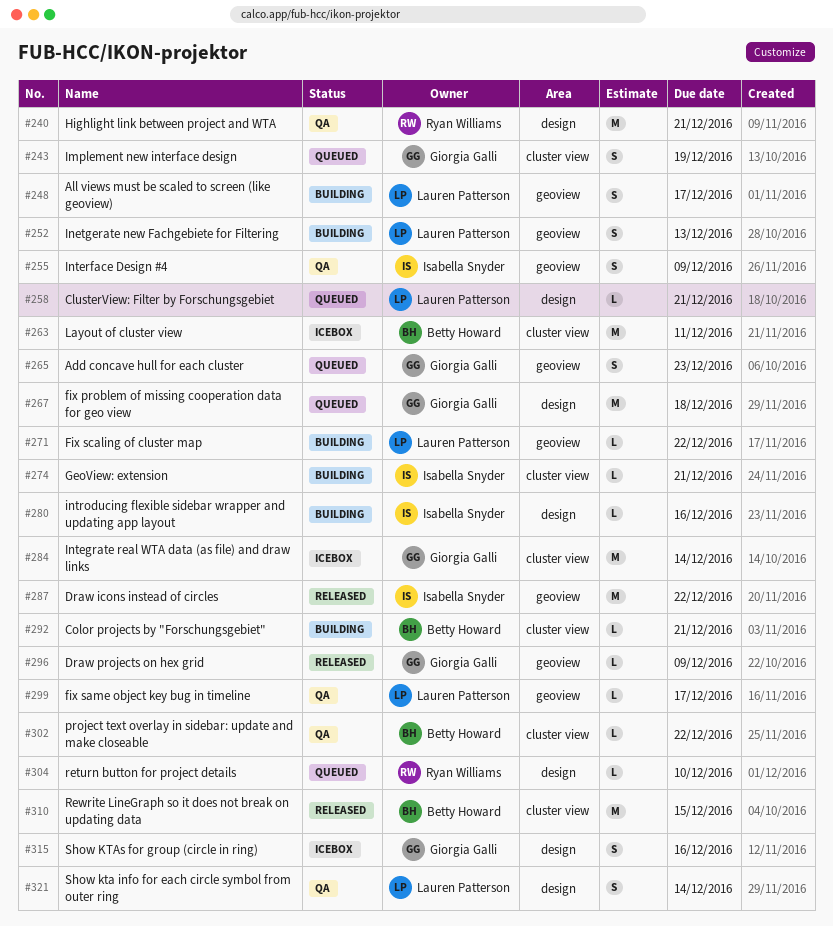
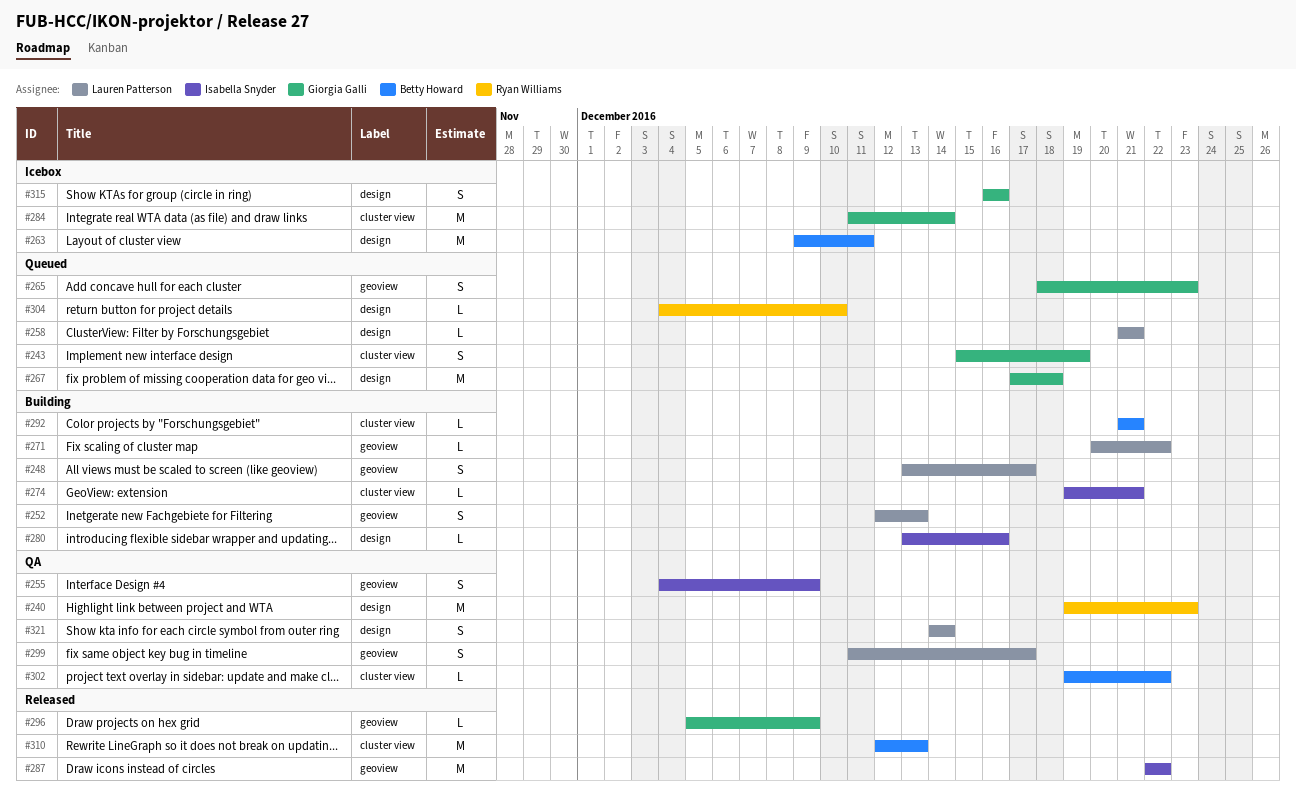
#240, due: Dec 21 -> Dec 23
#263, label: cluster view -> design
#299, estimate: L -> S
#310, due: Dec 15 -> Dec 13

